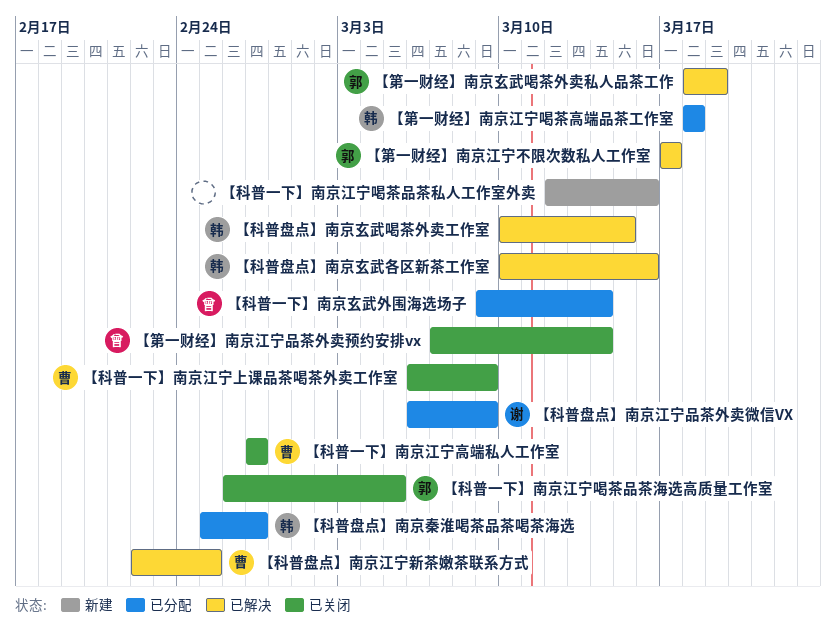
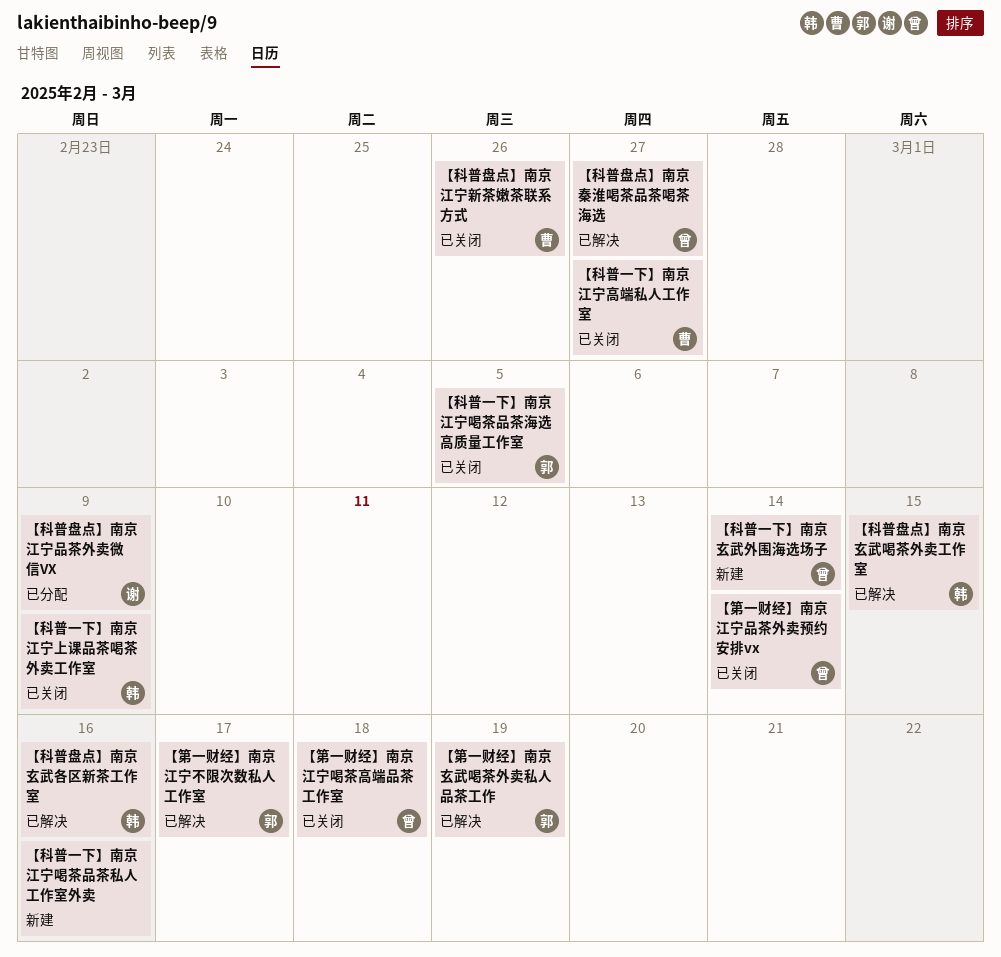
【科普一下】南京江宁上课品茶喝茶外卖工作室, owner: 曹 -> 韩
【科普一下】南京玄武外围海选场子, status: 已分配 -> 新建
【科普盘点】南京江宁新茶嫩茶联系方式, status: 已解决 -> 已关闭
【科普盘点】南京江宁新茶嫩茶联系方式, due: Feb 25 -> Feb 26
【科普盘点】南京秦淮喝茶品茶喝茶海选, status: 已分配 -> 已解决
【科普盘点】南京秦淮喝茶品茶喝茶海选, owner: 韩 -> 曾
【第一财经】南京江宁喝茶高端品茶工作室, status: 已分配 -> 已关闭
【第一财经】南京江宁喝茶高端品茶工作室, owner: 韩 -> 曾

